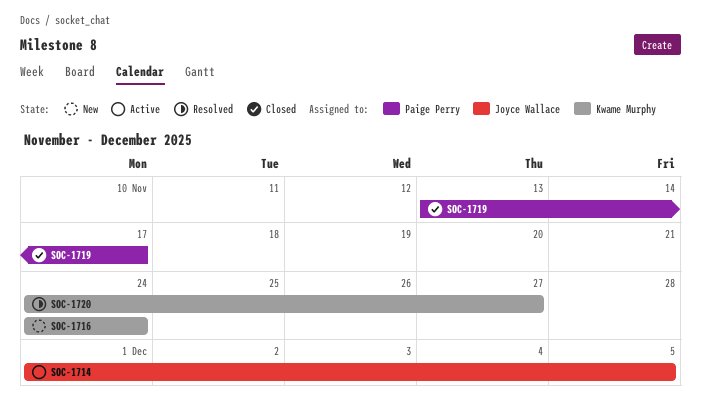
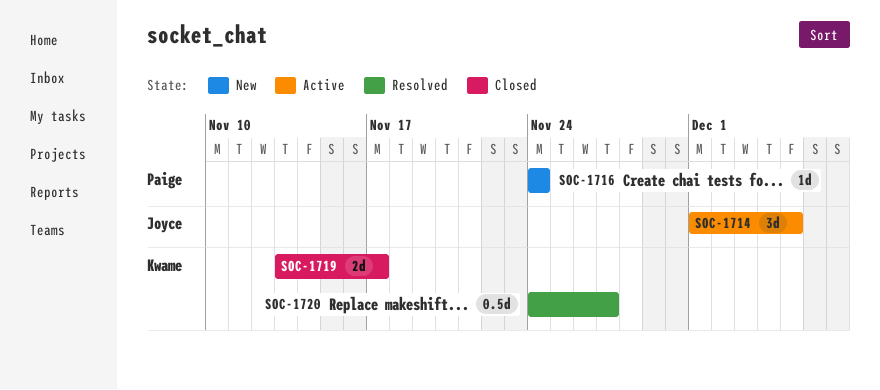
SOC-1716, owner: Kwame Murphy -> Paige Perry
SOC-1719, owner: Paige Perry -> Kwame Murphy

